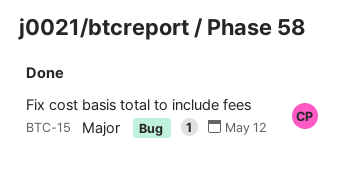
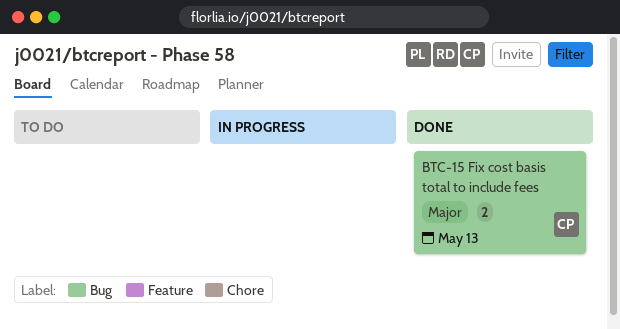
BTC-15, estimate: 1 -> 2
BTC-15, day: May 12 -> May 13

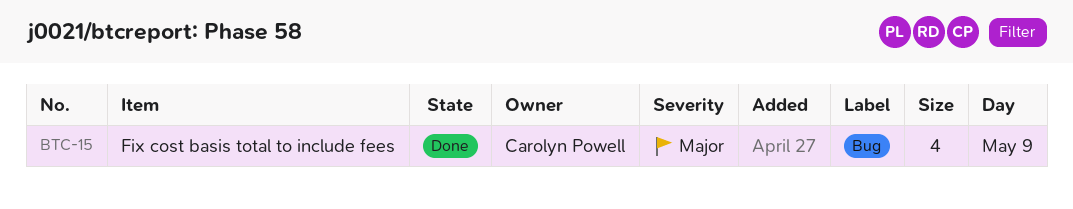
BTC-15, estimate: 2 -> 4
BTC-15, day: May 13 -> May 9

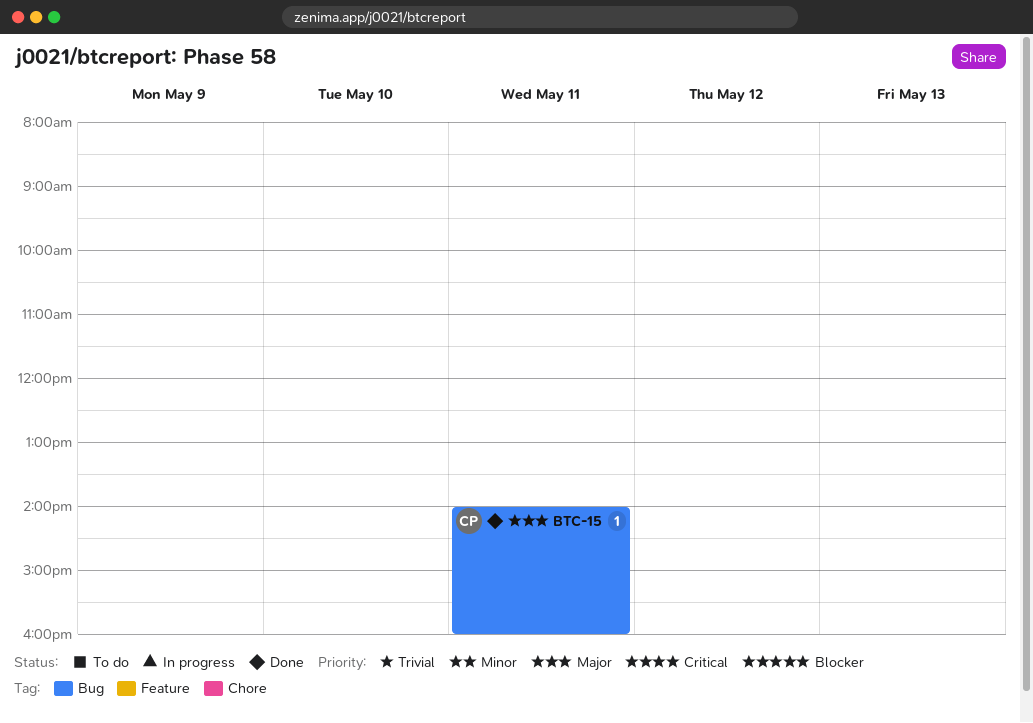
BTC-15, estimate: 4 -> 1
BTC-15, day: May 9 -> May 11

